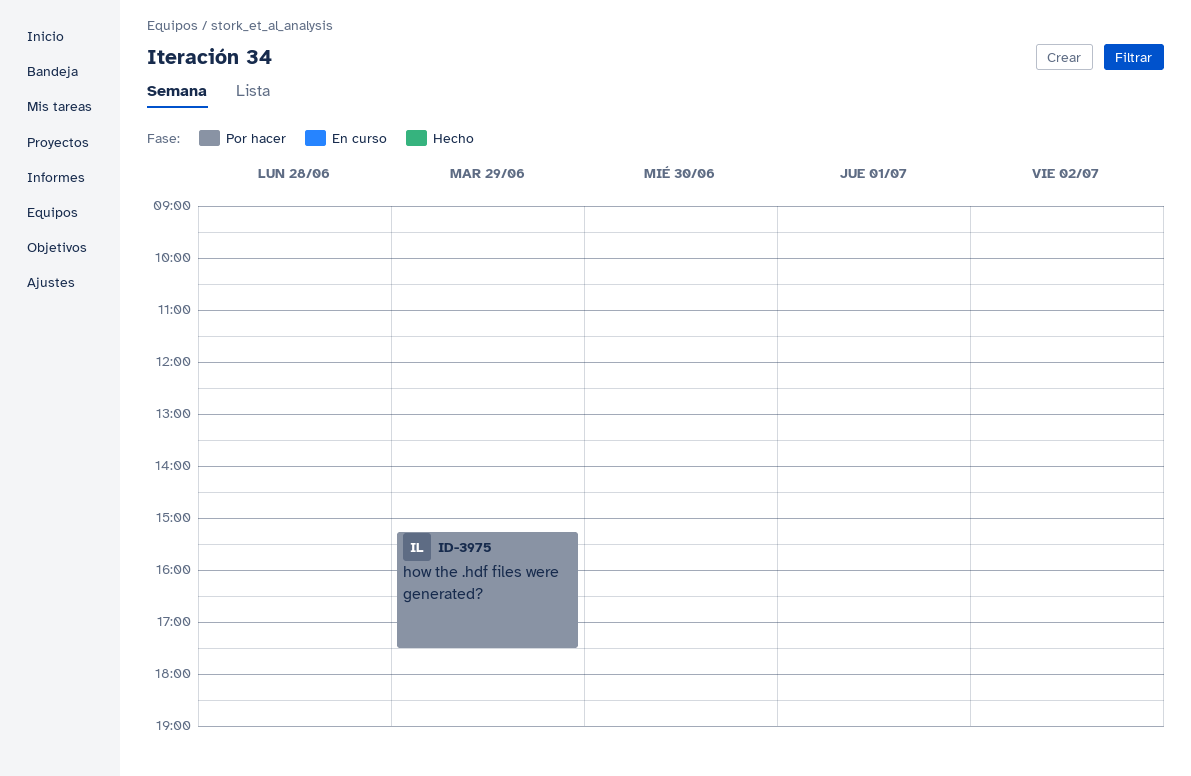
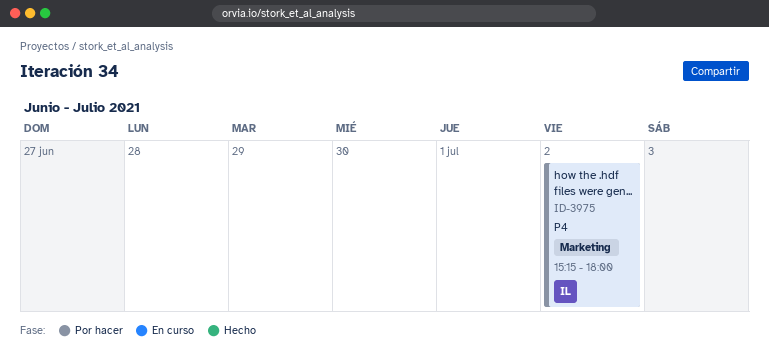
ID-3975, day: Jun 29 -> Jul 2
ID-3975, ends: 17:30 -> 18:00

